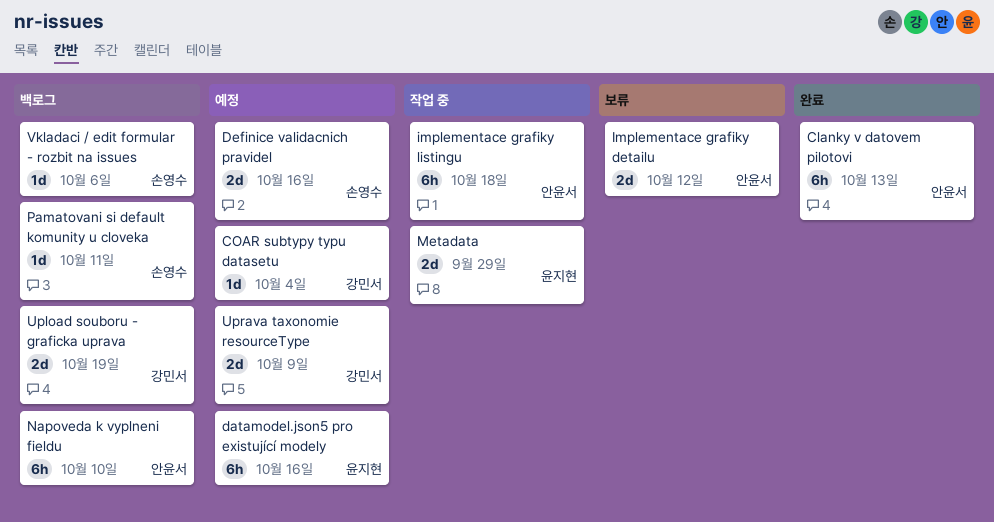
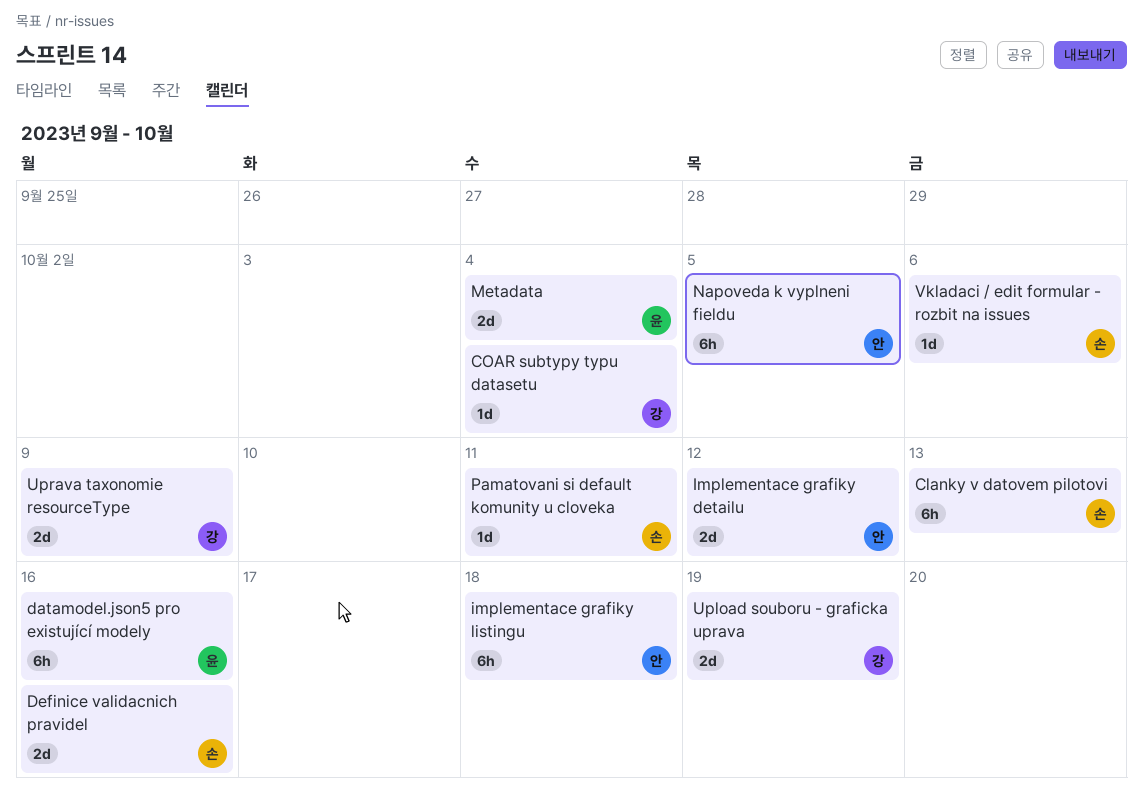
Clanky v datovem pilotovi, owner: 안윤서 -> 손영수
Metadata, due: Sep 29 -> Oct 4
Napoveda k vyplneni fieldu, due: Oct 10 -> Oct 5

